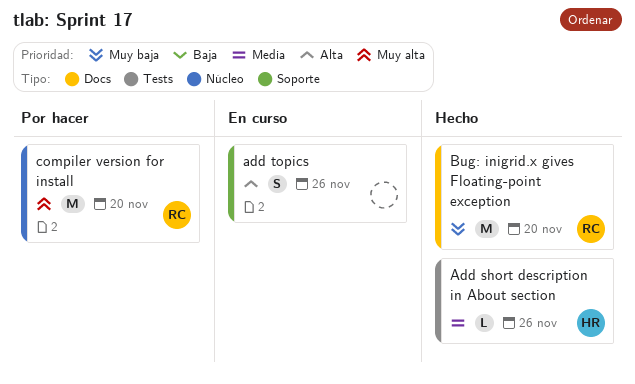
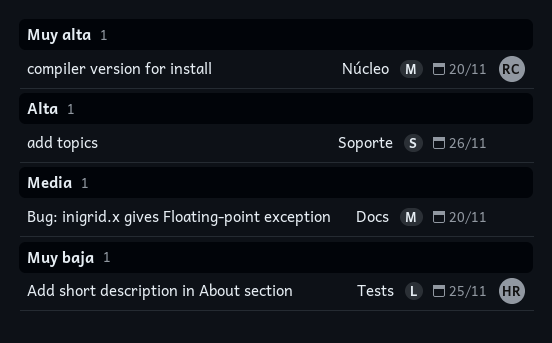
Add short description in About section, priority: Media -> Muy baja
Add short description in About section, due: Nov 26 -> Nov 25
Bug: inigrid.x gives Floating-point exception, owner: RC -> none
Bug: inigrid.x gives Floating-point exception, priority: Muy baja -> Media

